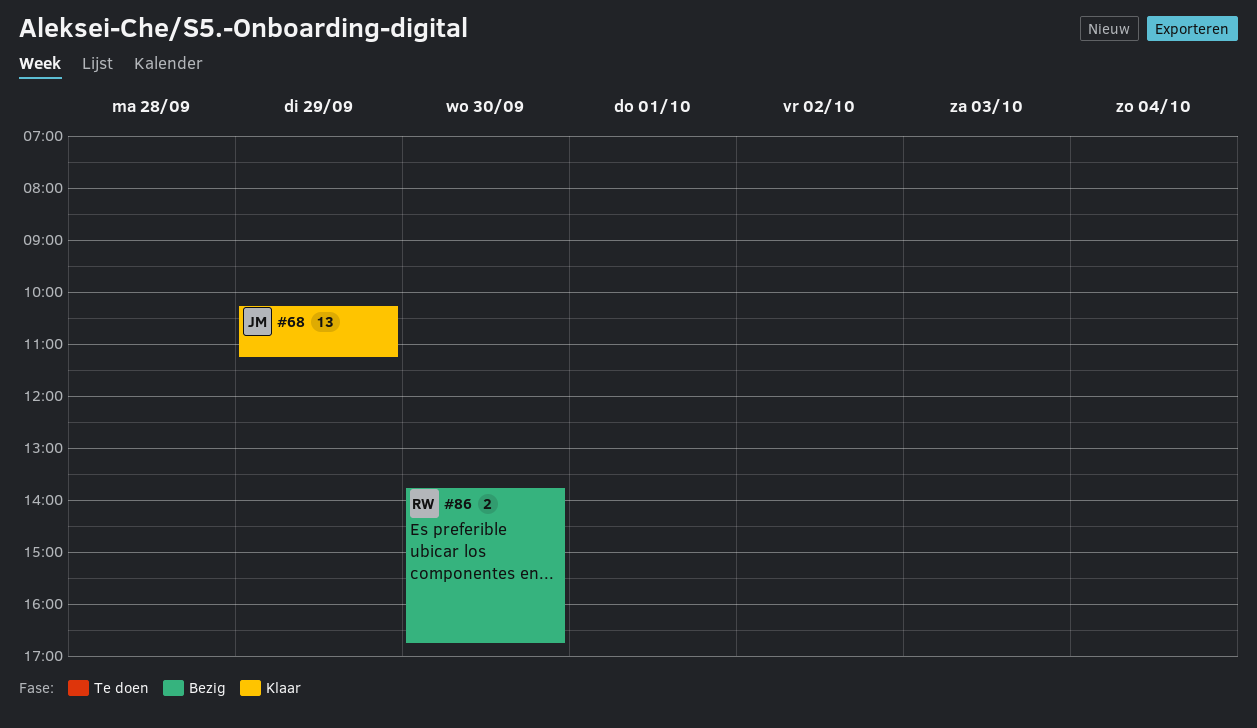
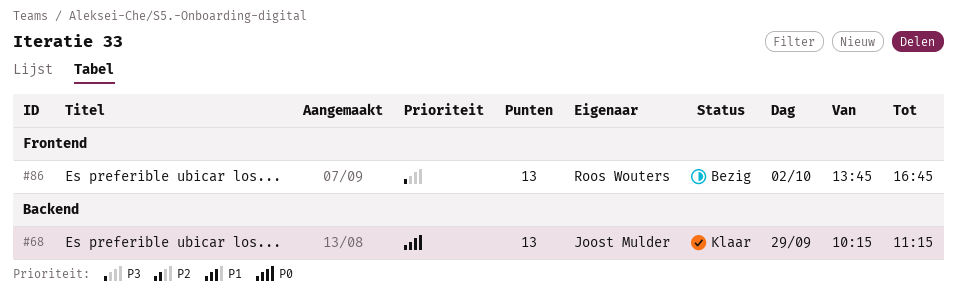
#86, estimate: 2 -> 13
#86, day: Sep 30 -> Oct 2

